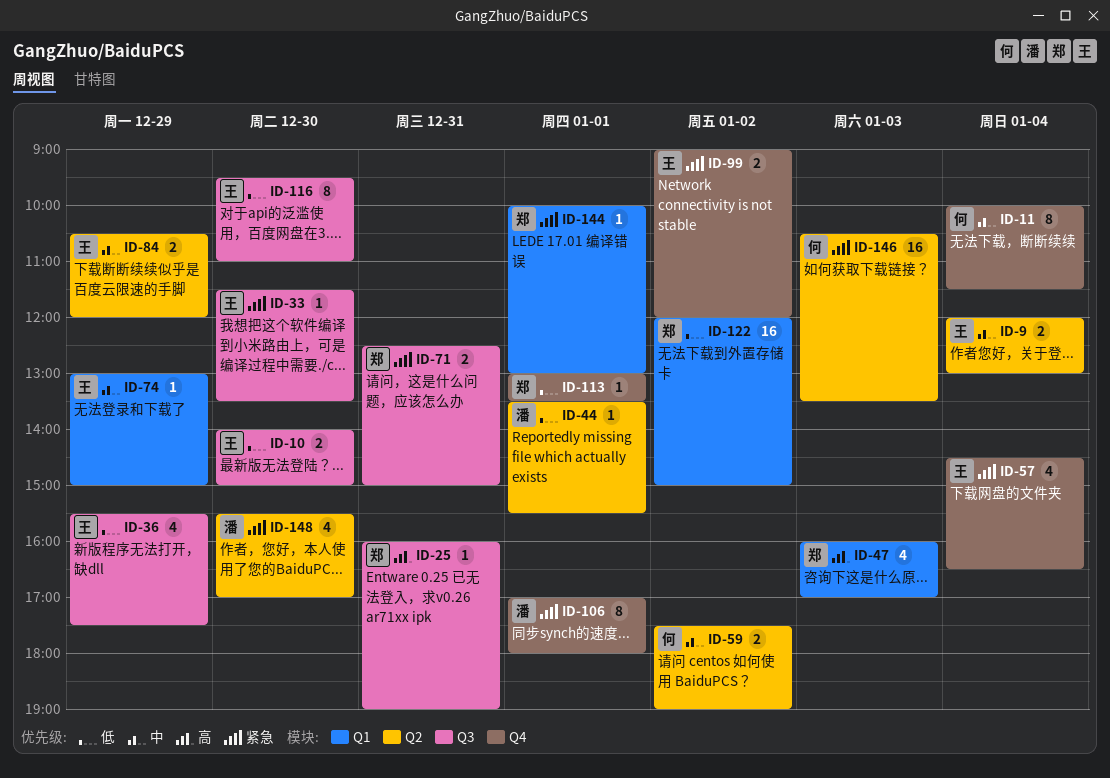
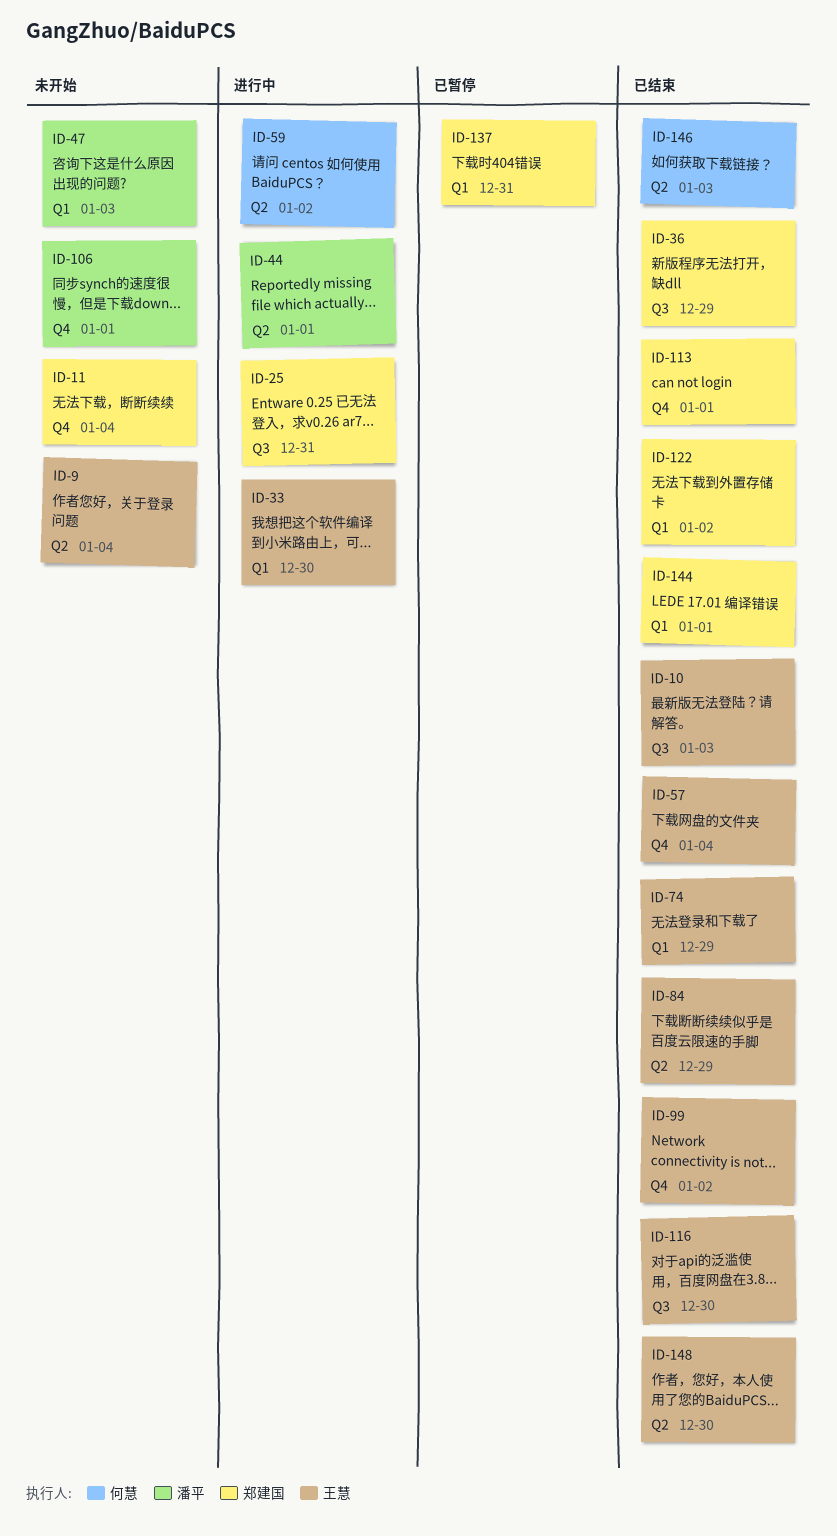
ID-10, day: Dec 30 -> Jan 3
ID-11, owner: 何慧 -> 郑建国
ID-33, label: Q3 -> Q1
ID-36, owner: 王慧 -> 郑建国
ID-47, owner: 郑建国 -> 潘平
ID-71: present -> none
ID-137: none -> present
ID-148, owner: 潘平 -> 王慧

